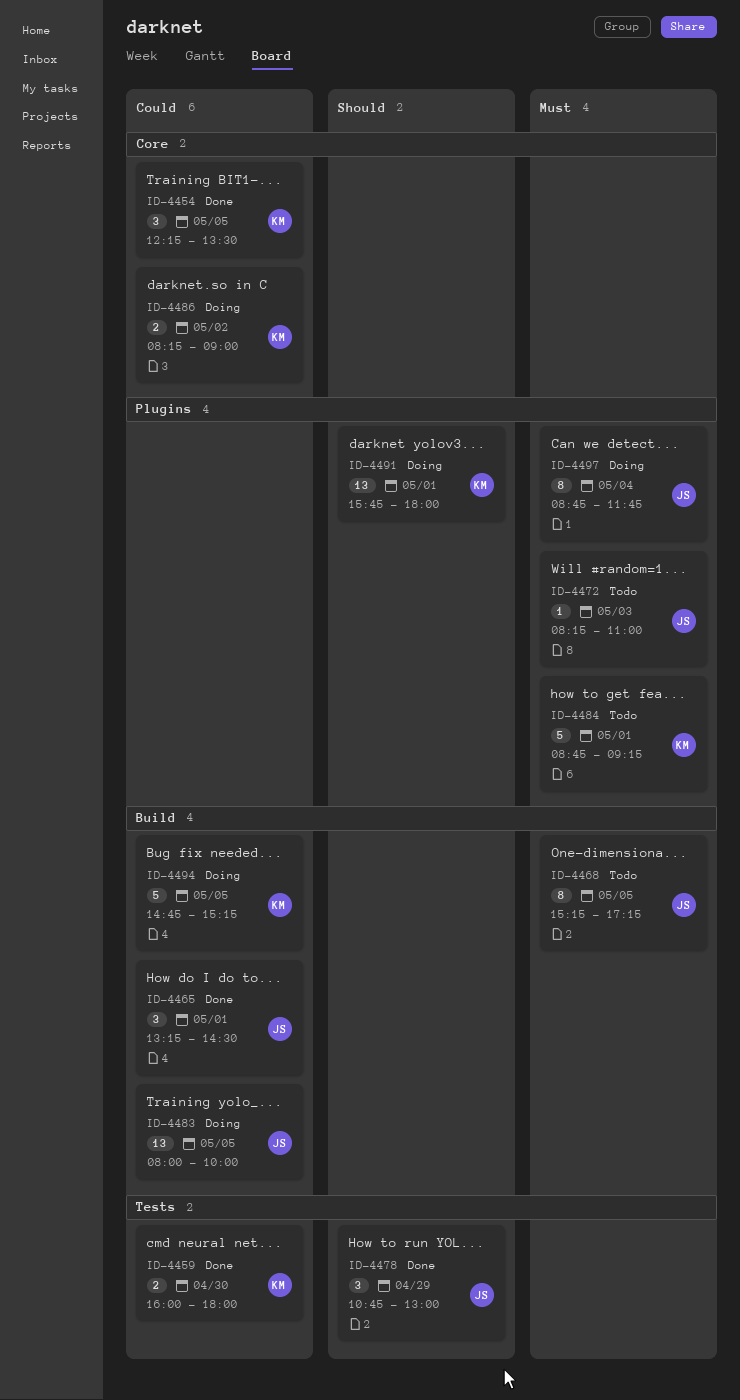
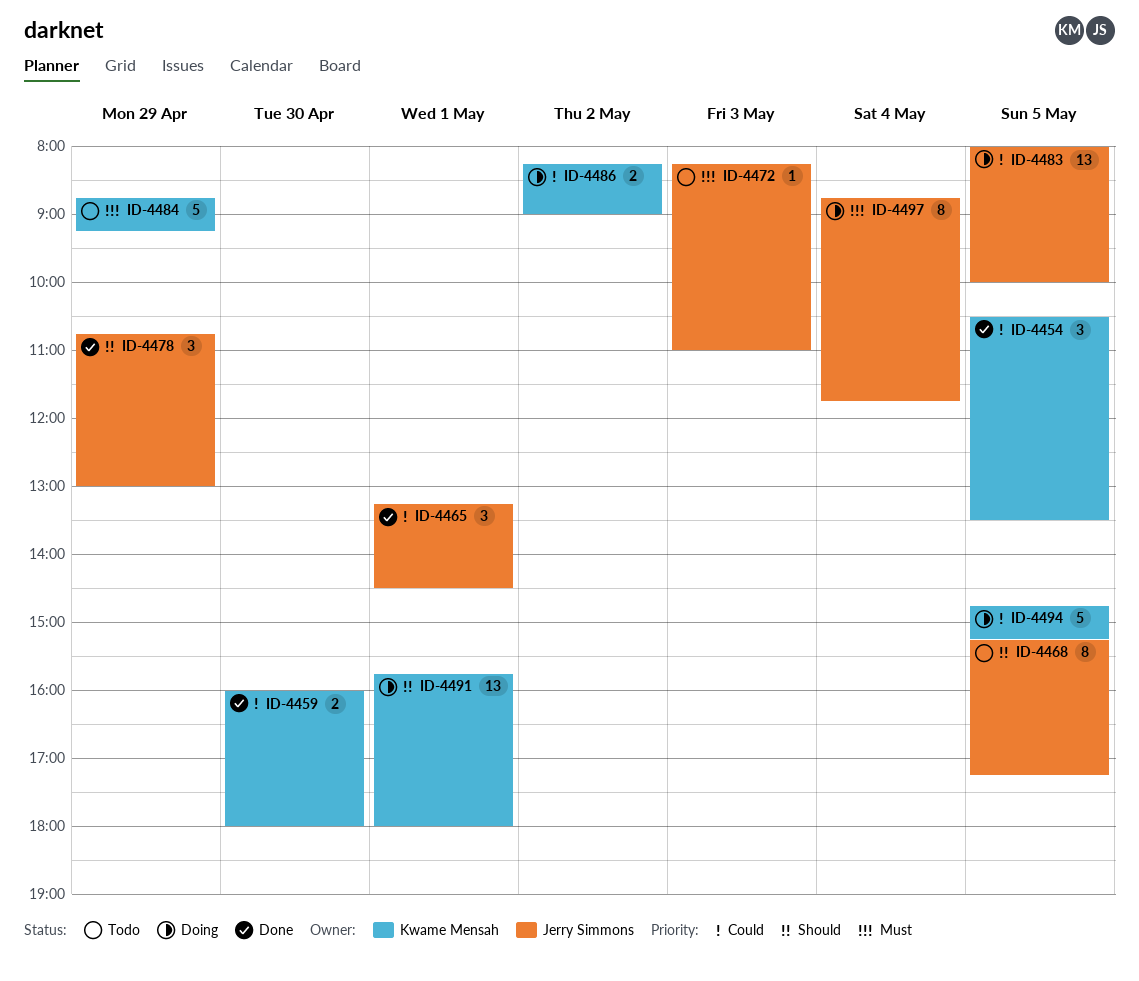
ID-4454, begins: 12:15 -> 10:30
ID-4468, priority: Must -> Should
ID-4484, day: May 1 -> Apr 29

